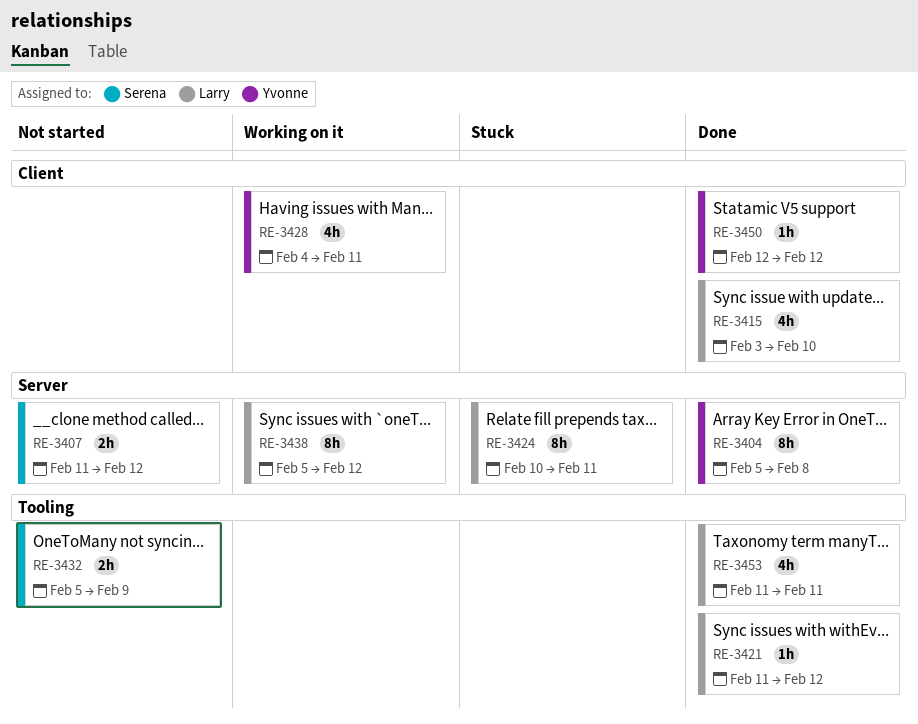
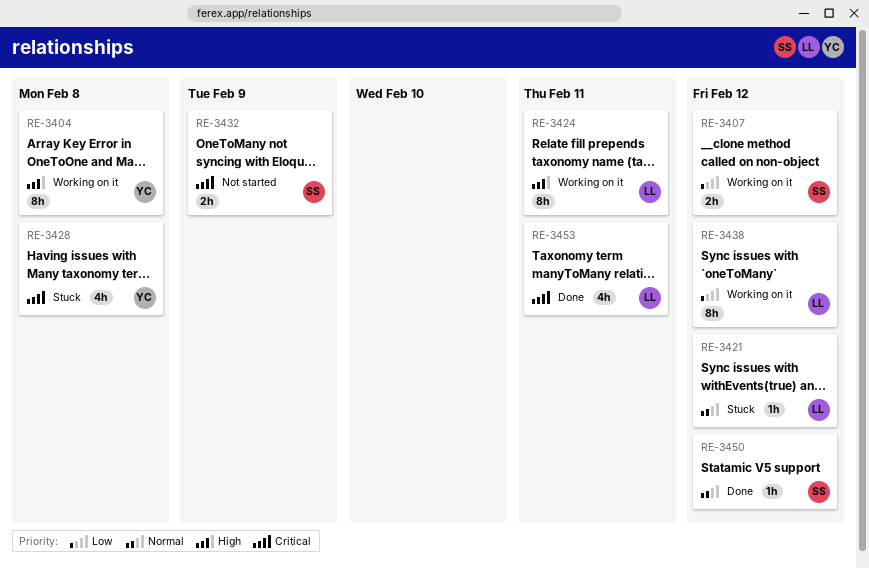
RE-3404, status: Done -> Working on it
RE-3407, status: Not started -> Working on it
RE-3415: present -> none
RE-3421, status: Done -> Stuck
RE-3424, status: Stuck -> Working on it
RE-3428, status: Working on it -> Stuck
RE-3428, due: Feb 11 -> Feb 8
RE-3450, owner: Yvonne -> Serena

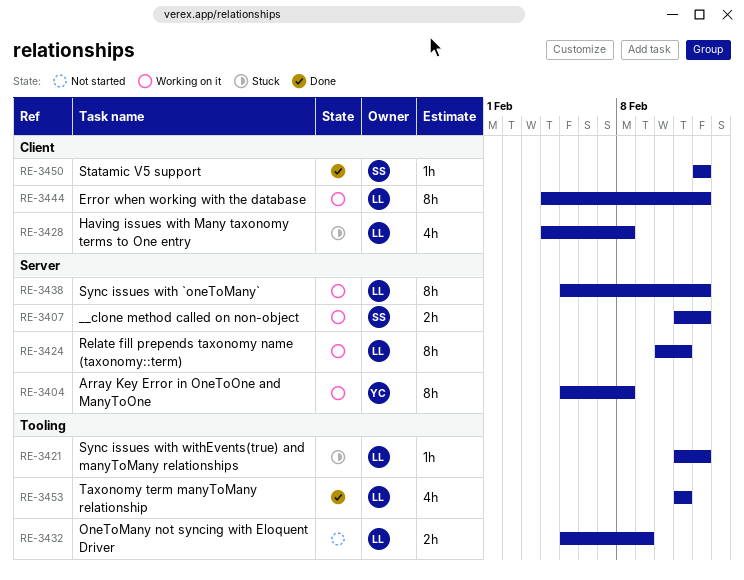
RE-3428, owner: YC -> LL
RE-3432, owner: SS -> LL
RE-3444: none -> present

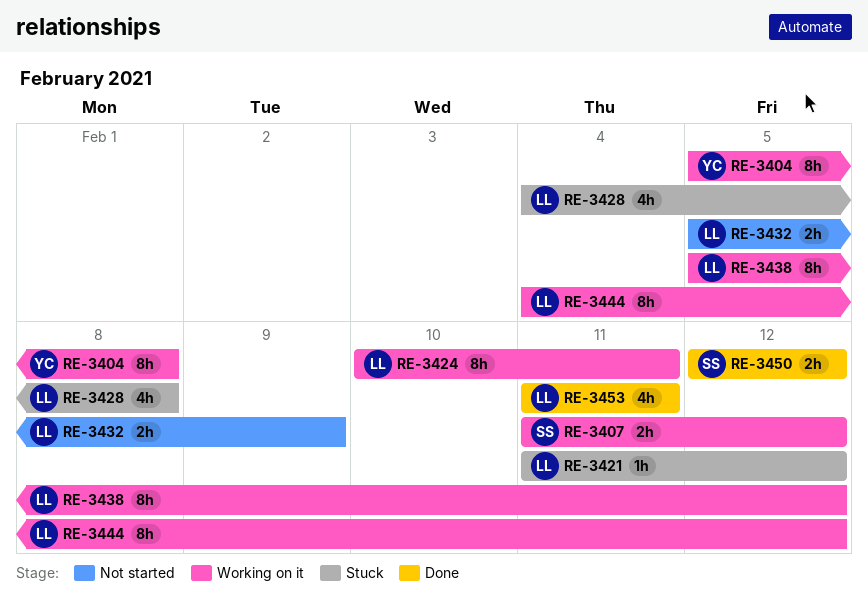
RE-3450, estimate: 1h -> 2h

